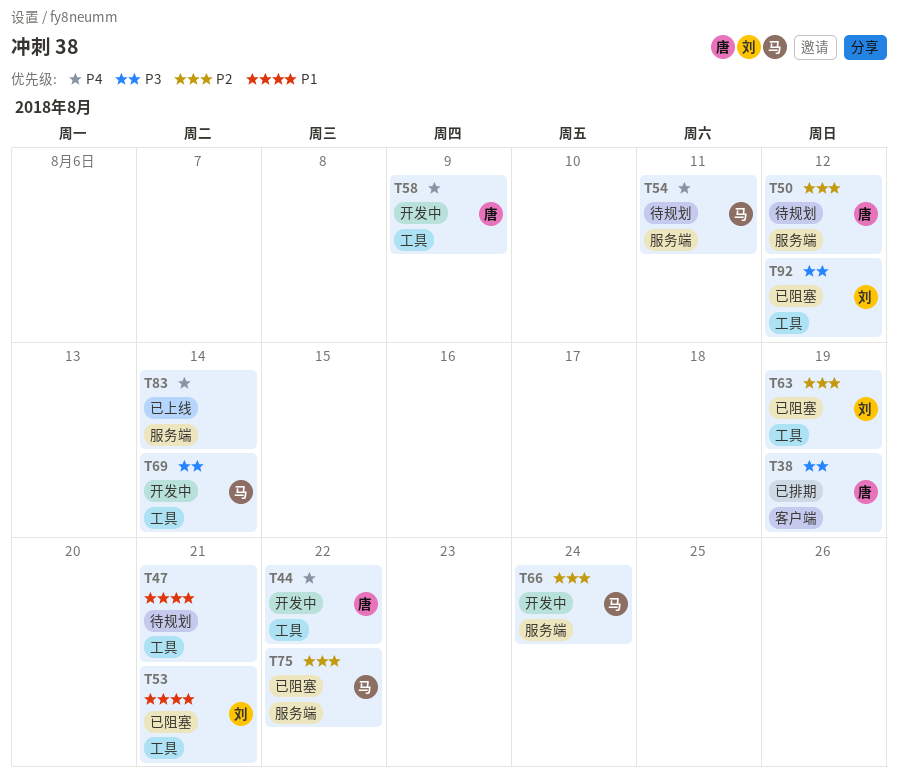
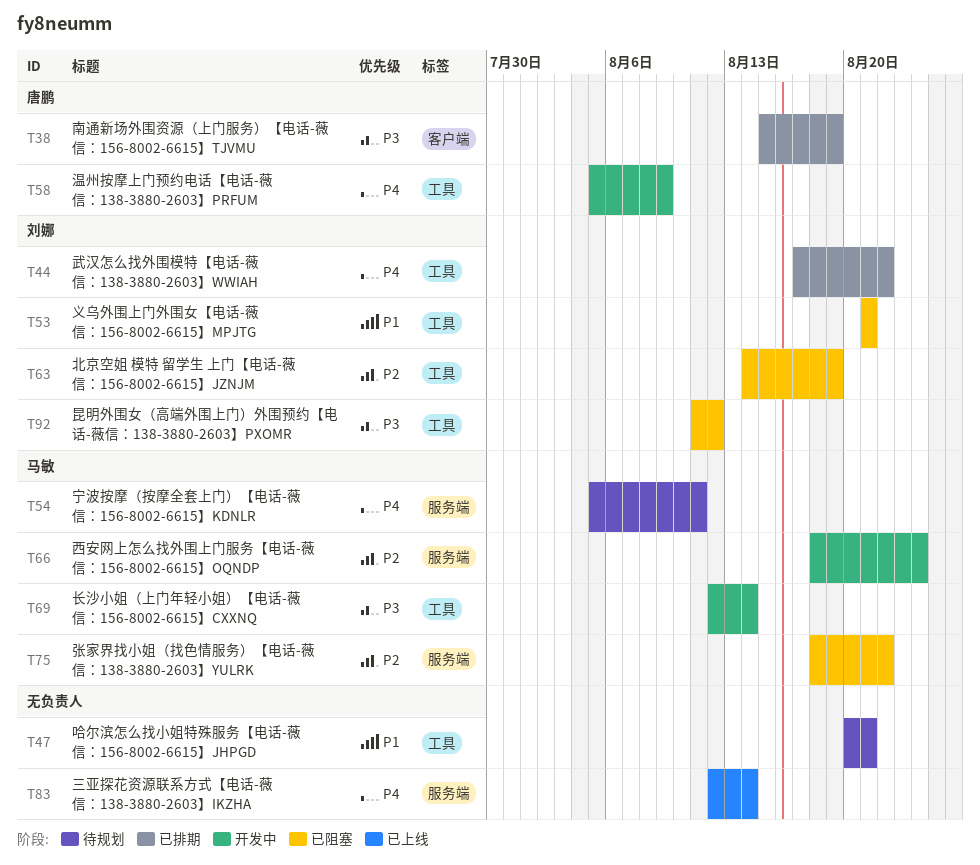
T44, status: 开发中 -> 已排期
T44, owner: 唐鹏 -> 刘娜
T50: present -> none

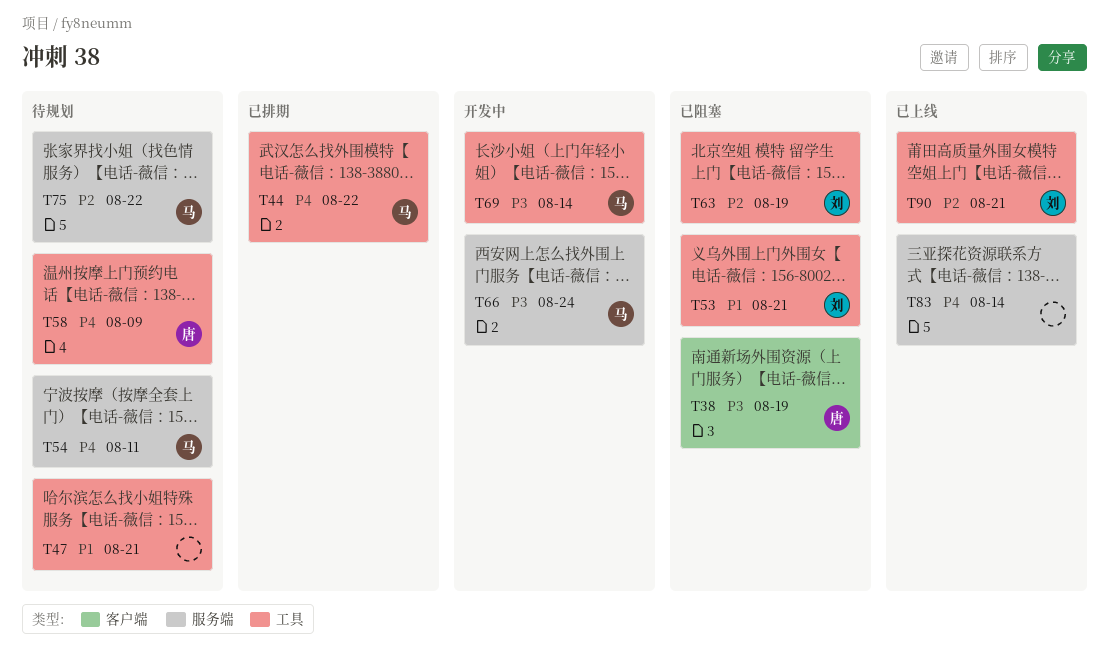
T38, status: 已排期 -> 已阻塞
T44, owner: 刘娜 -> 马敏
T58, status: 开发中 -> 待规划
T66, priority: P2 -> P3
T75, status: 已阻塞 -> 待规划
T90: none -> present
T92: present -> none

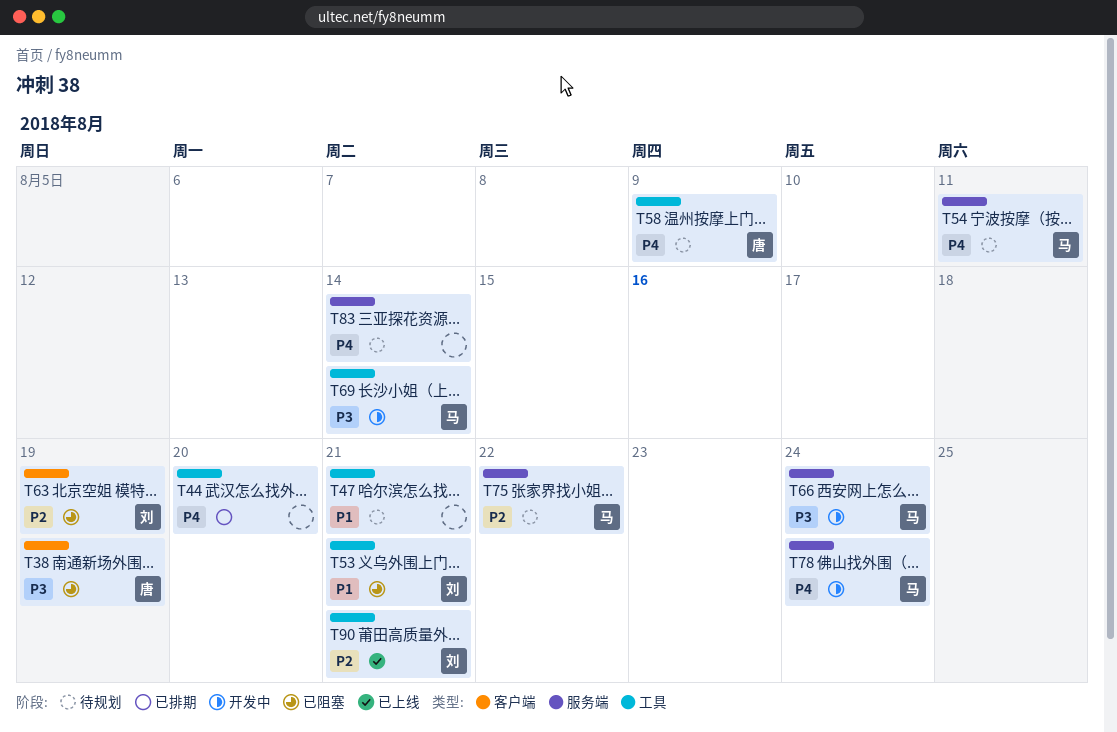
T44, owner: 马 -> none
T44, due: Aug 22 -> Aug 20
T63, label: 工具 -> 客户端
T78: none -> present
T83, status: 已上线 -> 待规划

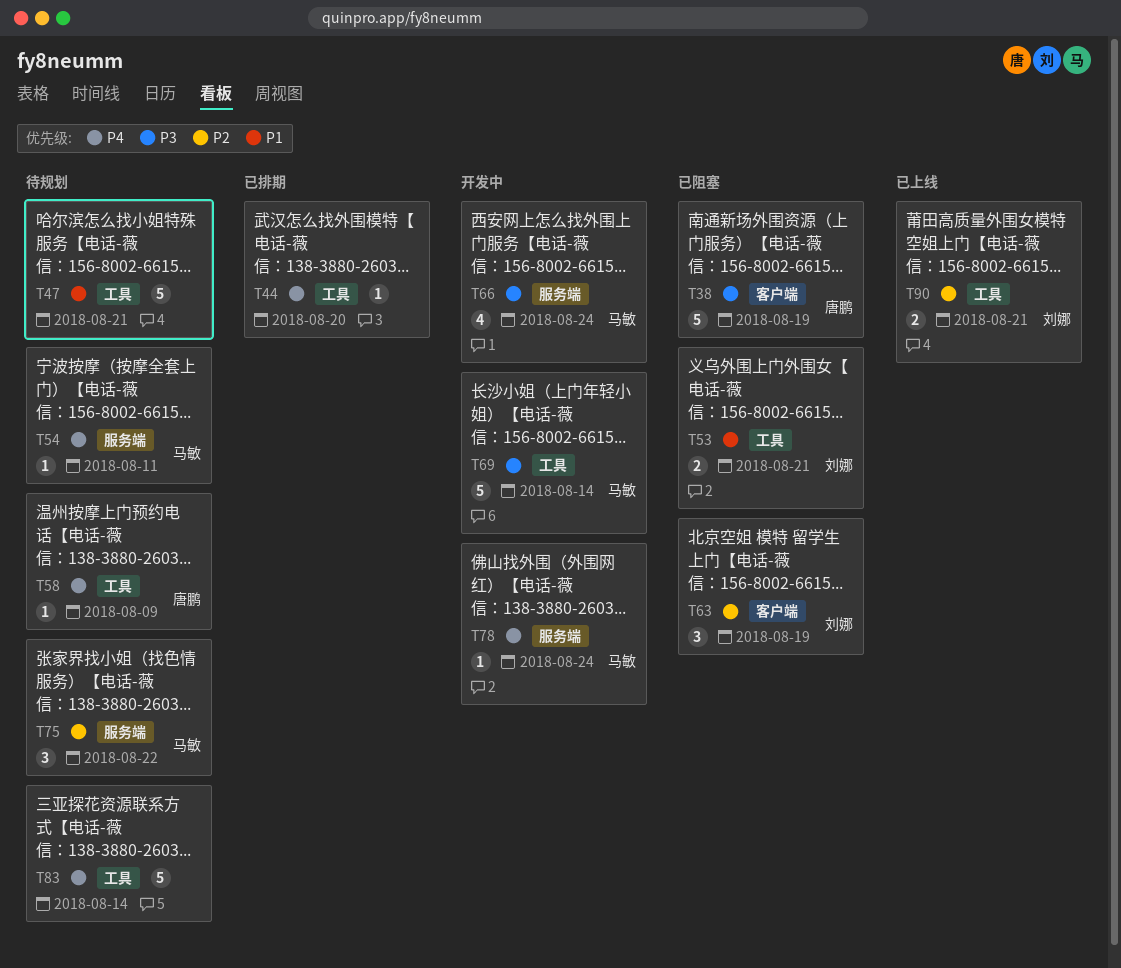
T83, label: 服务端 -> 工具

